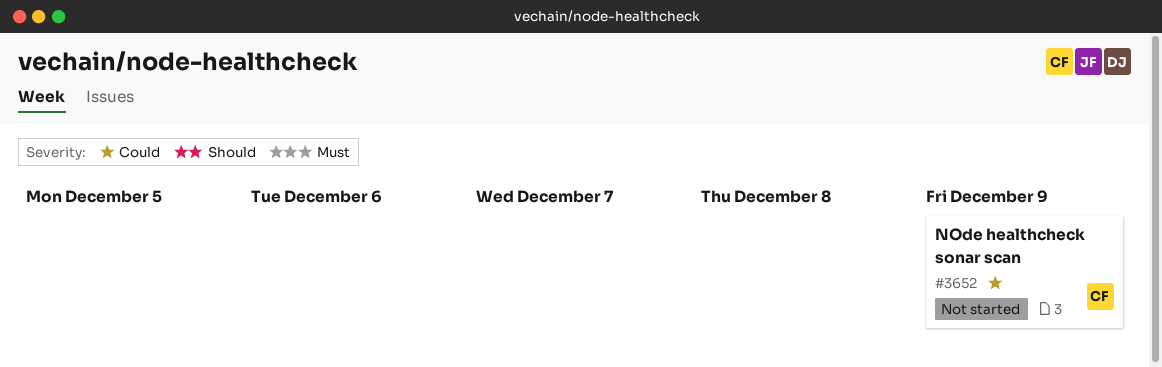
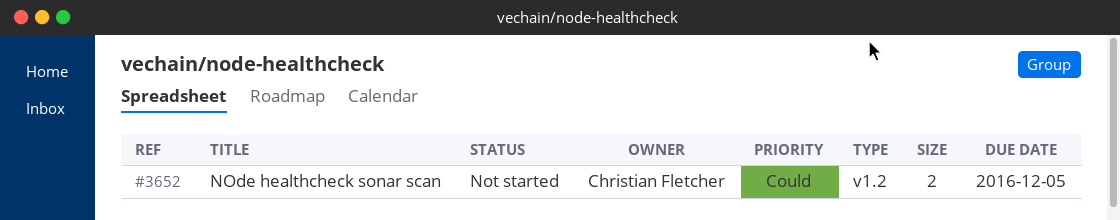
#3652, due: Dec 9 -> Dec 5

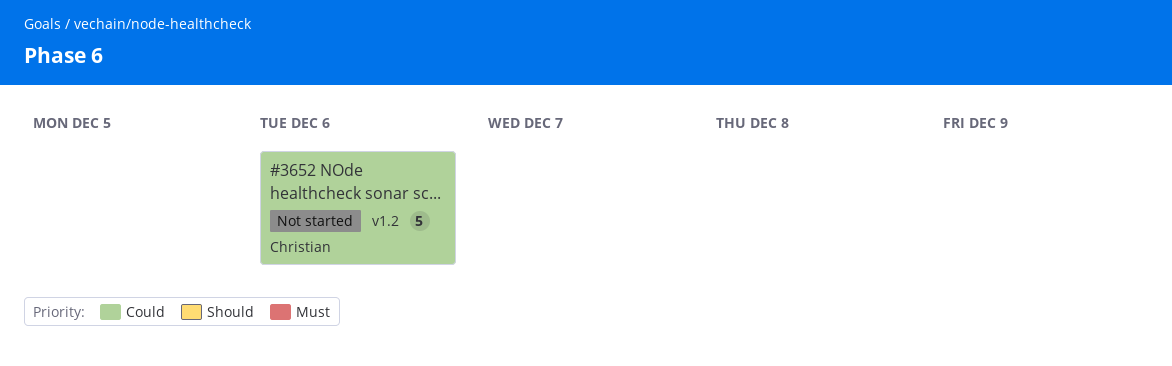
#3652, estimate: 2 -> 5
#3652, due: Dec 5 -> Dec 6

